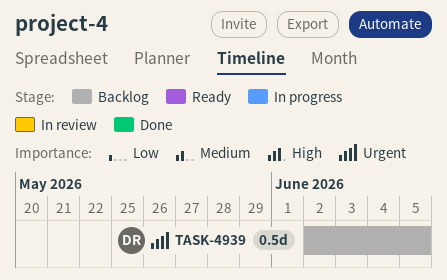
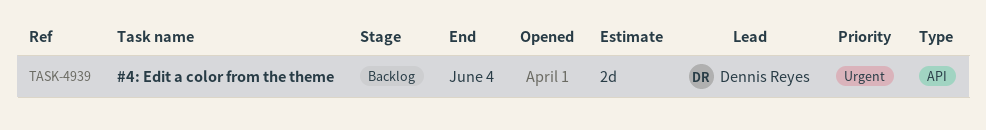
TASK-4939, estimate: 0.5d -> 2d
TASK-4939, due: Jun 5 -> Jun 4

